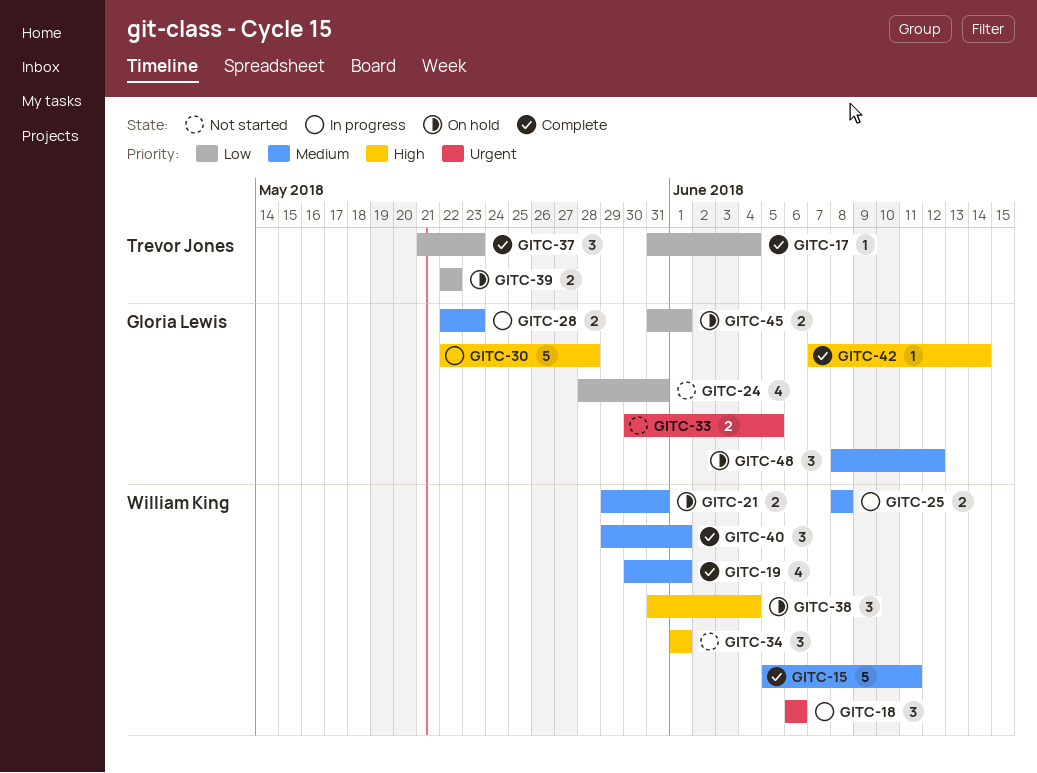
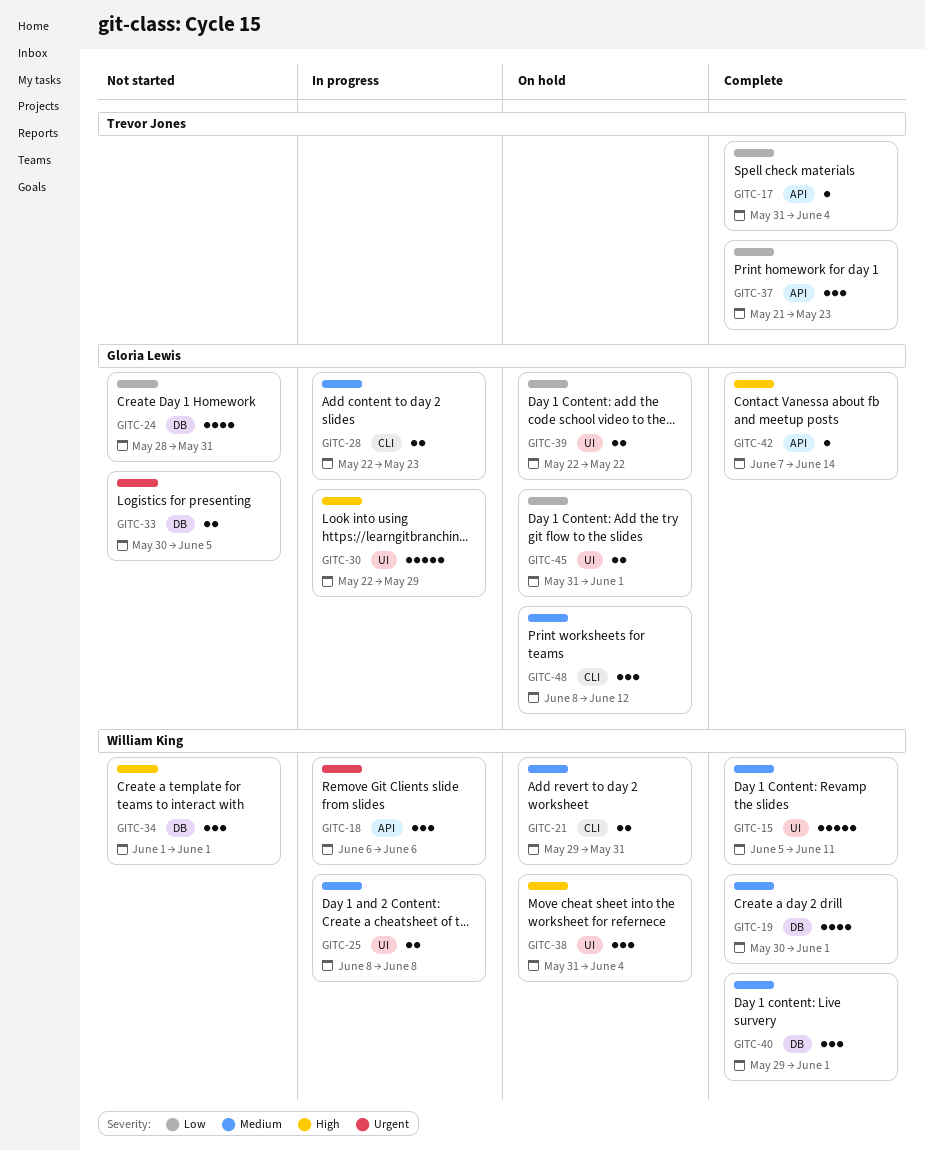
GITC-30, due: May 28 -> May 29
GITC-39, owner: Trevor Jones -> Gloria Lewis

